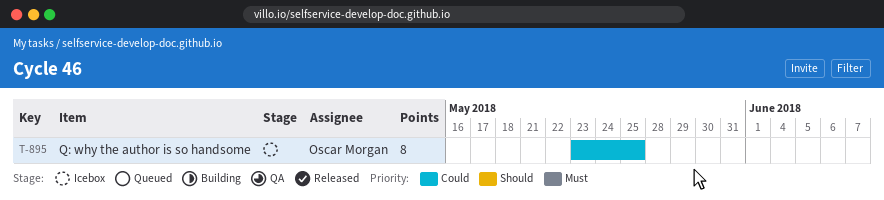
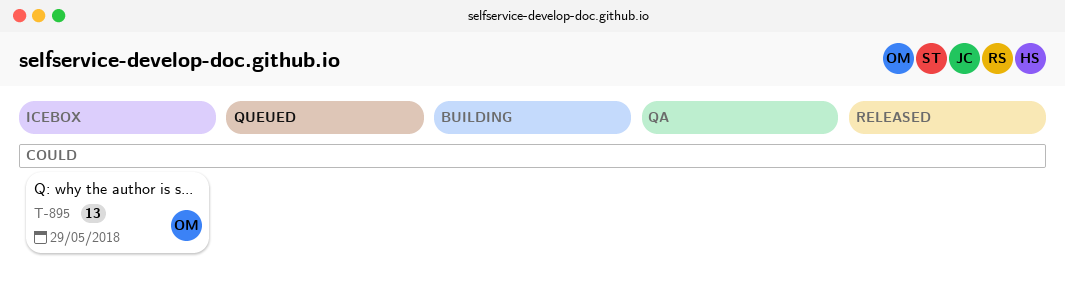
T-895, estimate: 8 -> 13
T-895, due: May 25 -> May 29

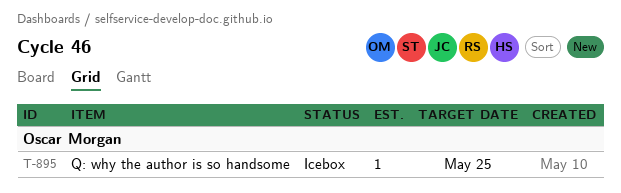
T-895, estimate: 13 -> 1
T-895, due: May 29 -> May 25

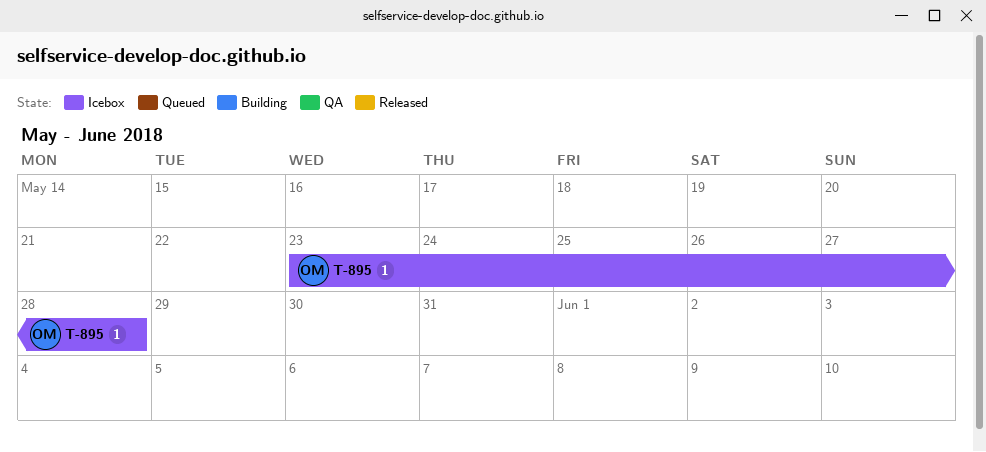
T-895, due: May 25 -> May 28

